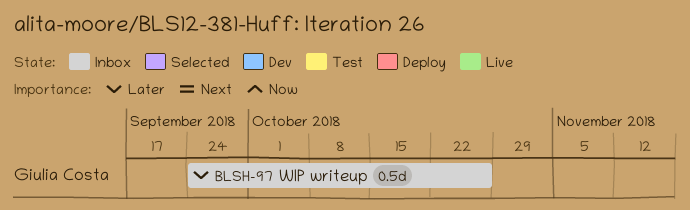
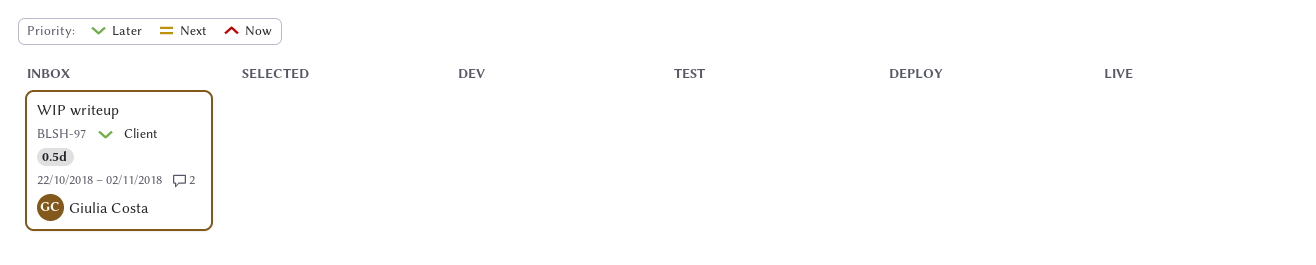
BLSH-97, start: Sep 24 -> Oct 22
BLSH-97, due: Oct 26 -> Nov 2

